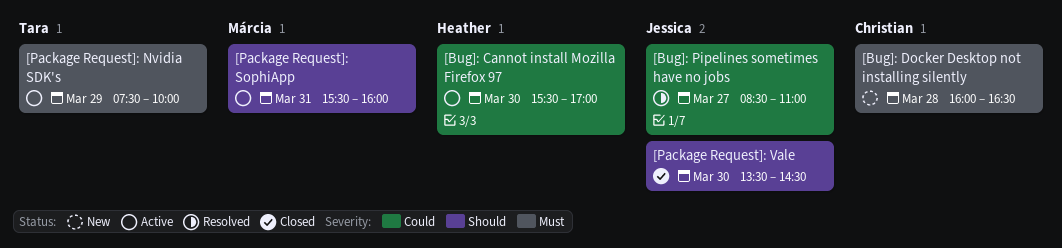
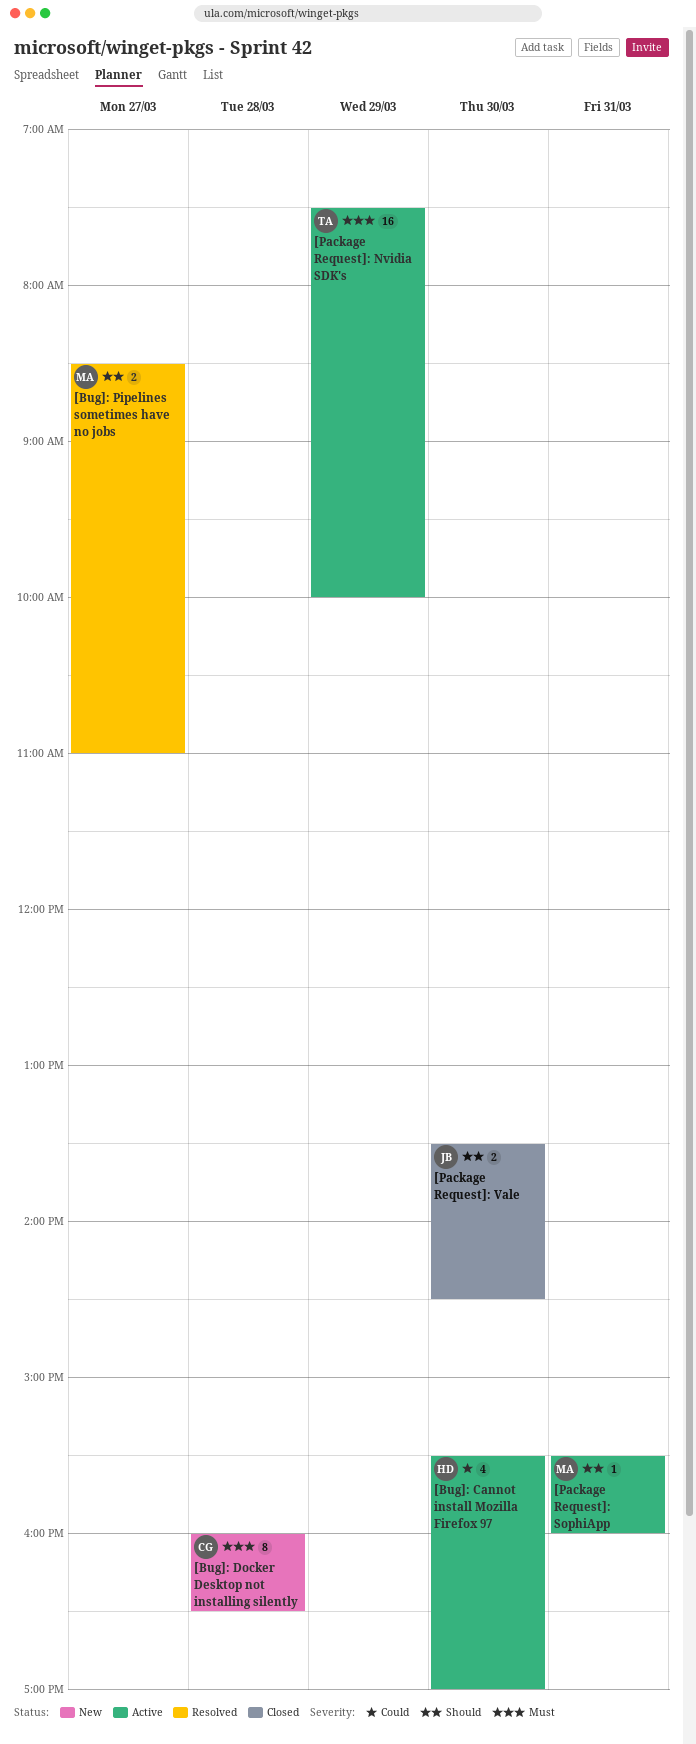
[Bug]: Pipelines sometimes have no jobs, owner: Jessica -> Márcia
[Bug]: Pipelines sometimes have no jobs, priority: Could -> Should

